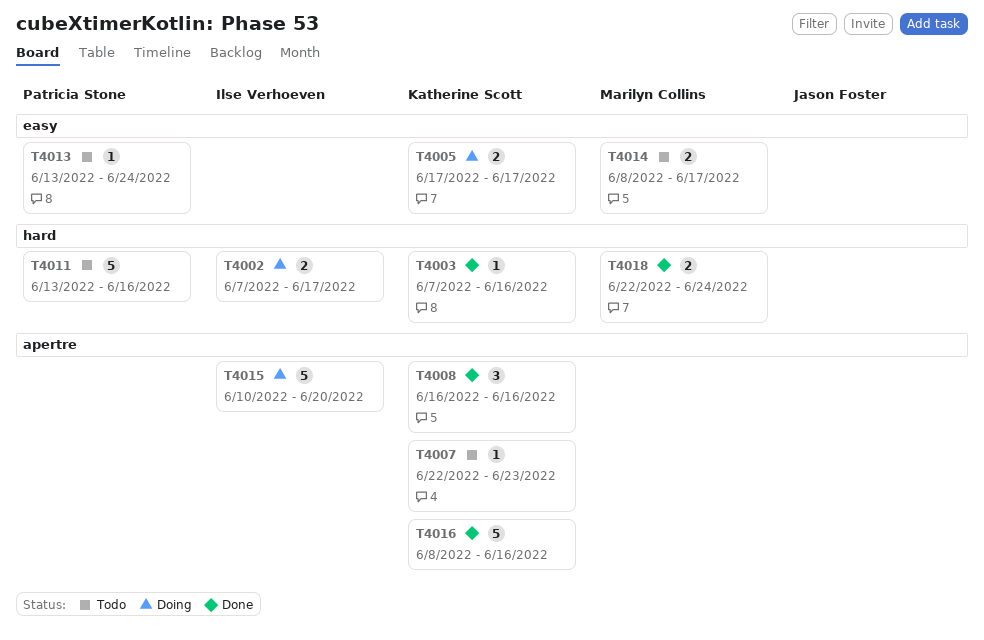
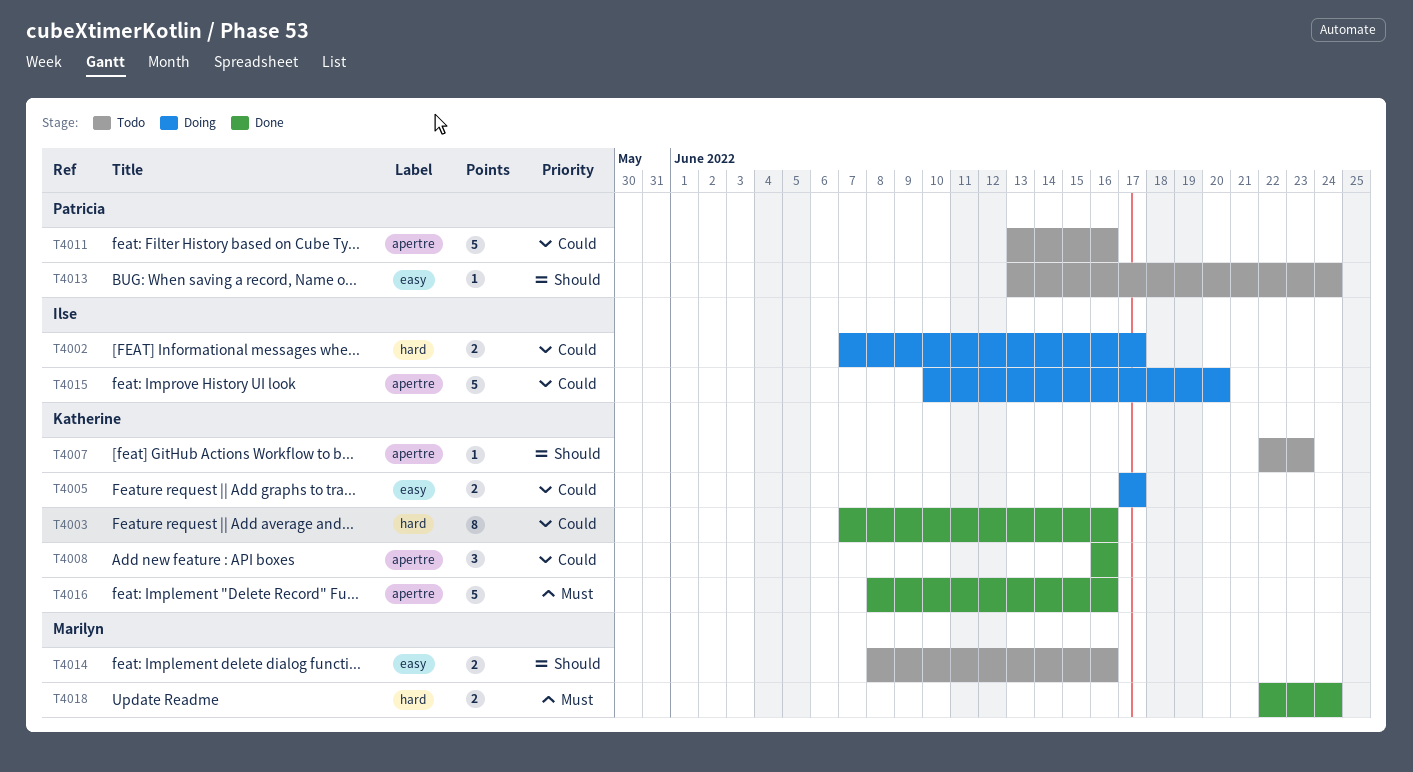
T4003, estimate: 1 -> 8
T4011, label: hard -> apertre
T4014, due: Jun 17 -> Jun 16

